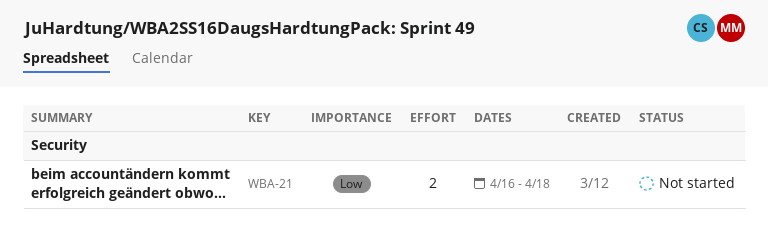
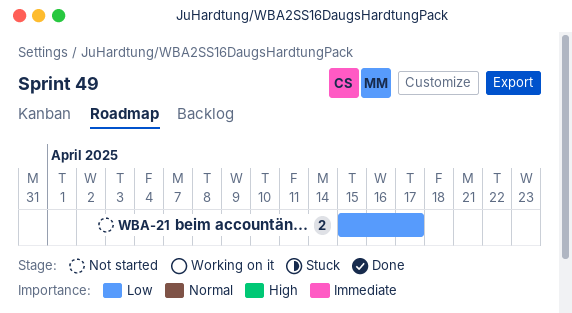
WBA-21, start: Apr 16 -> Apr 15
WBA-21, due: Apr 18 -> Apr 17

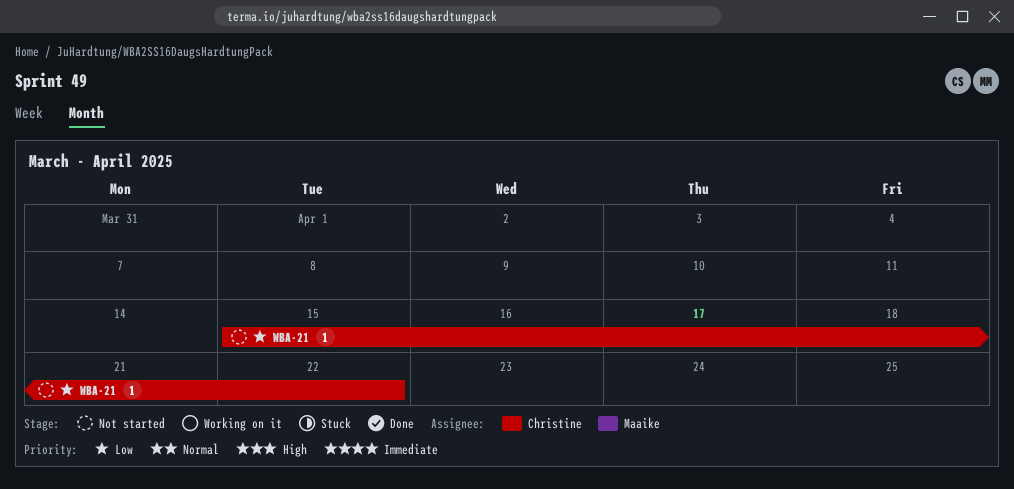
WBA-21, estimate: 2 -> 1
WBA-21, due: Apr 17 -> Apr 22

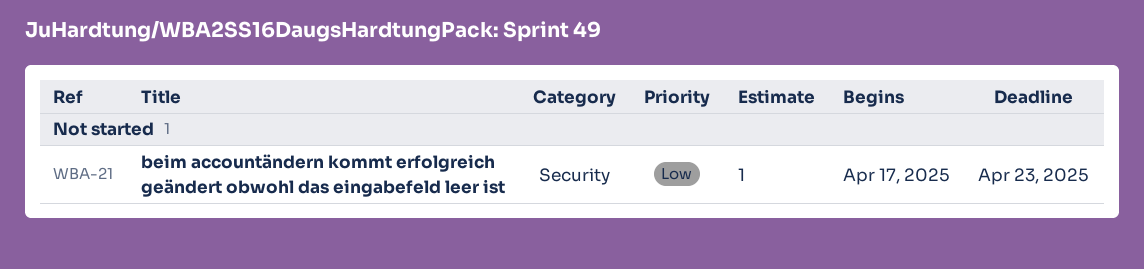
WBA-21, start: Apr 15 -> Apr 17
WBA-21, due: Apr 22 -> Apr 23

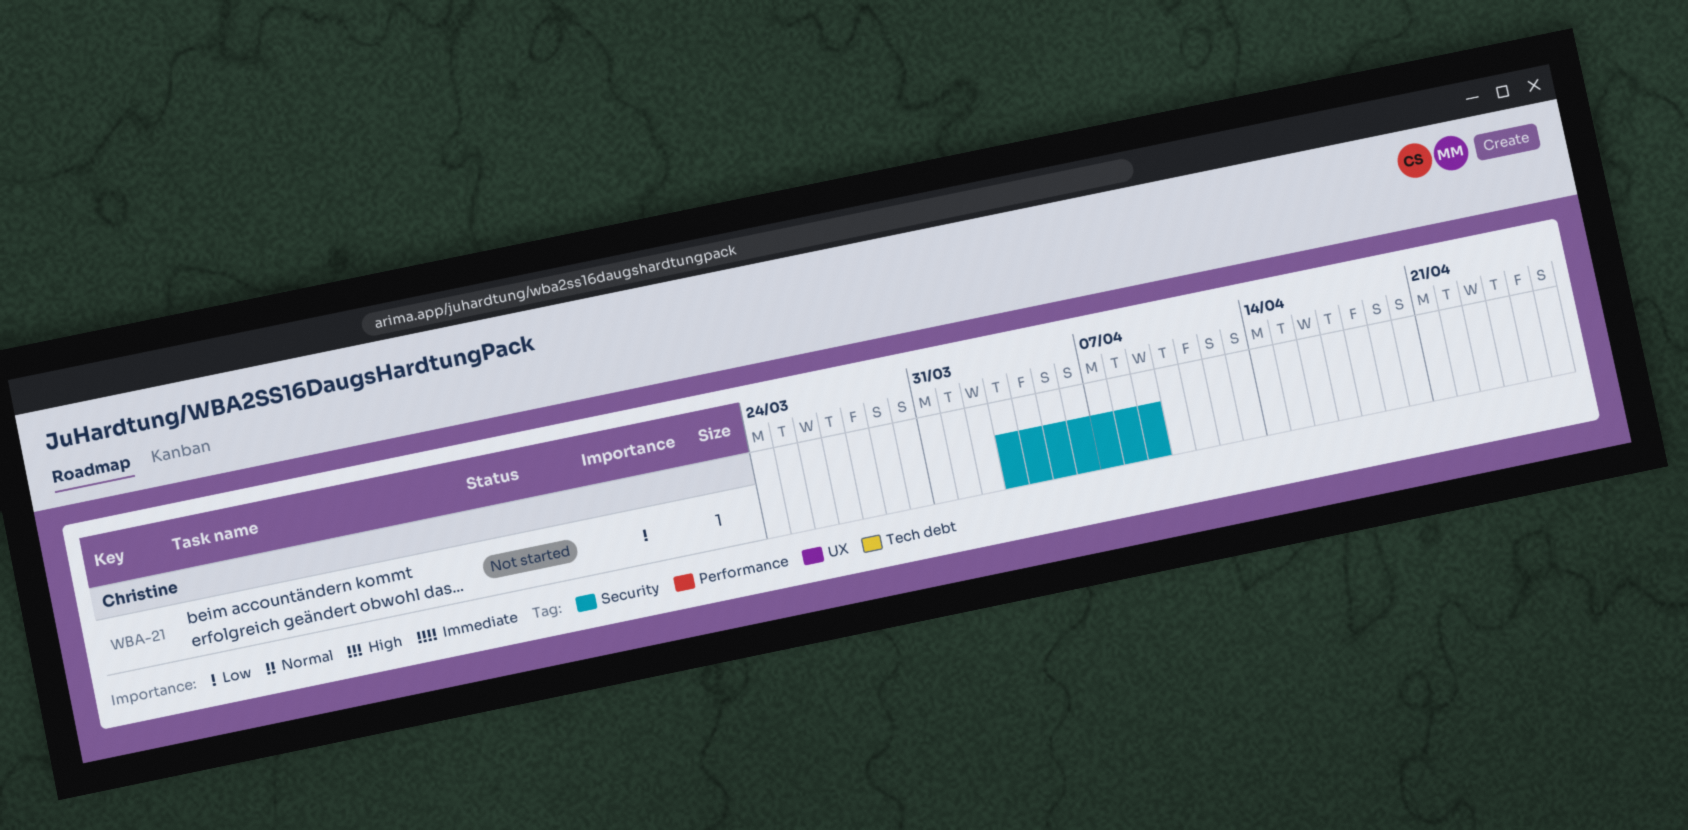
WBA-21, start: Apr 17 -> Apr 3
WBA-21, due: Apr 23 -> Apr 9

